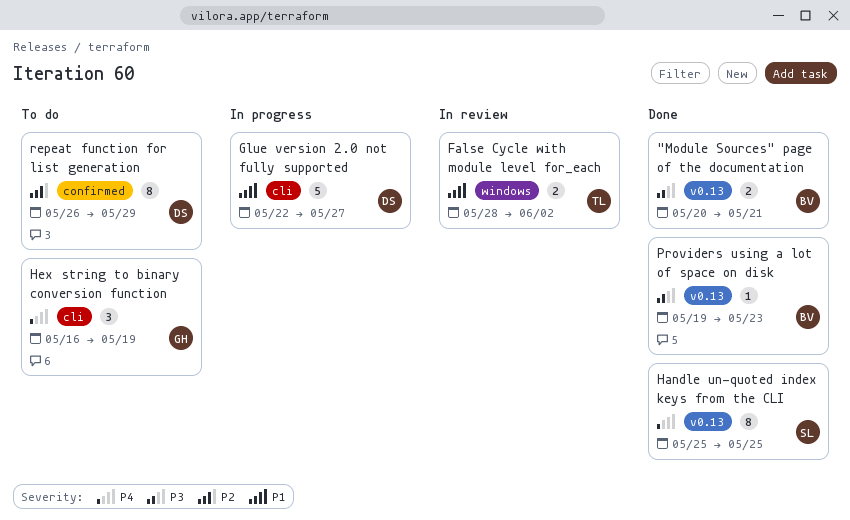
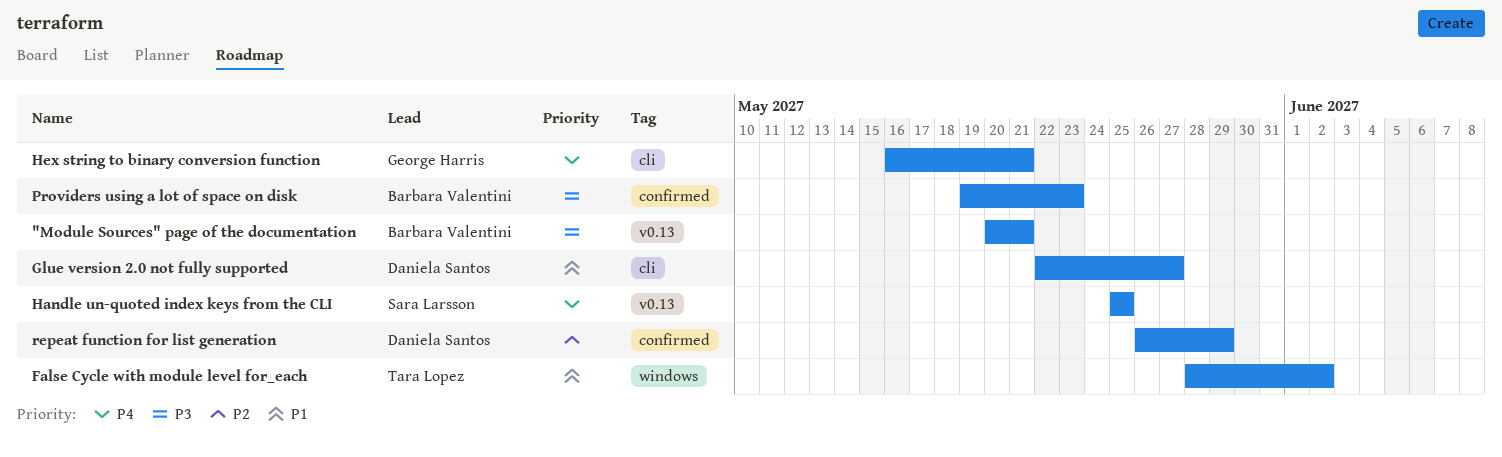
Hex string to binary conversion function, due: May 19 -> May 21
Providers using a lot of space on disk, label: v0.13 -> confirmed

